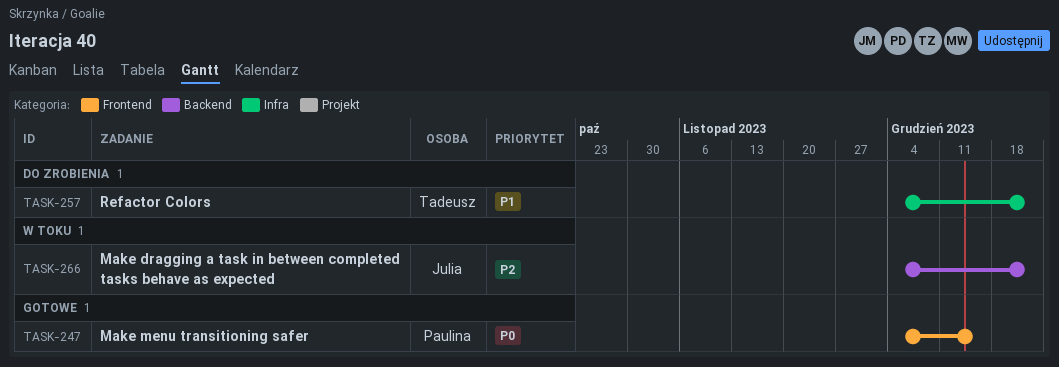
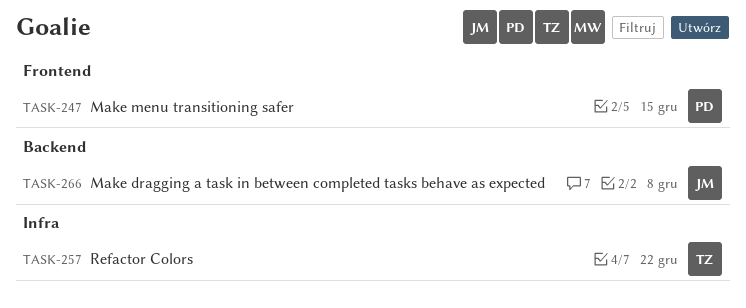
TASK-266, due: Dec 22 -> Dec 8

